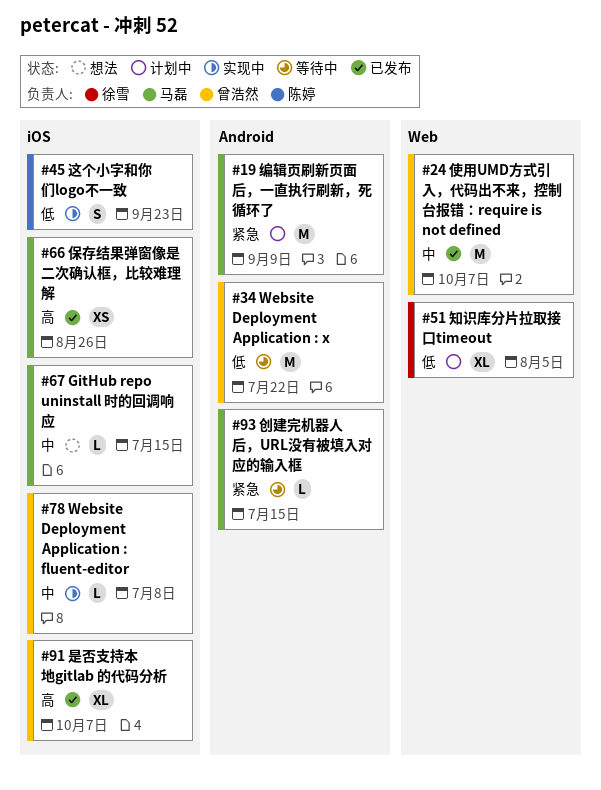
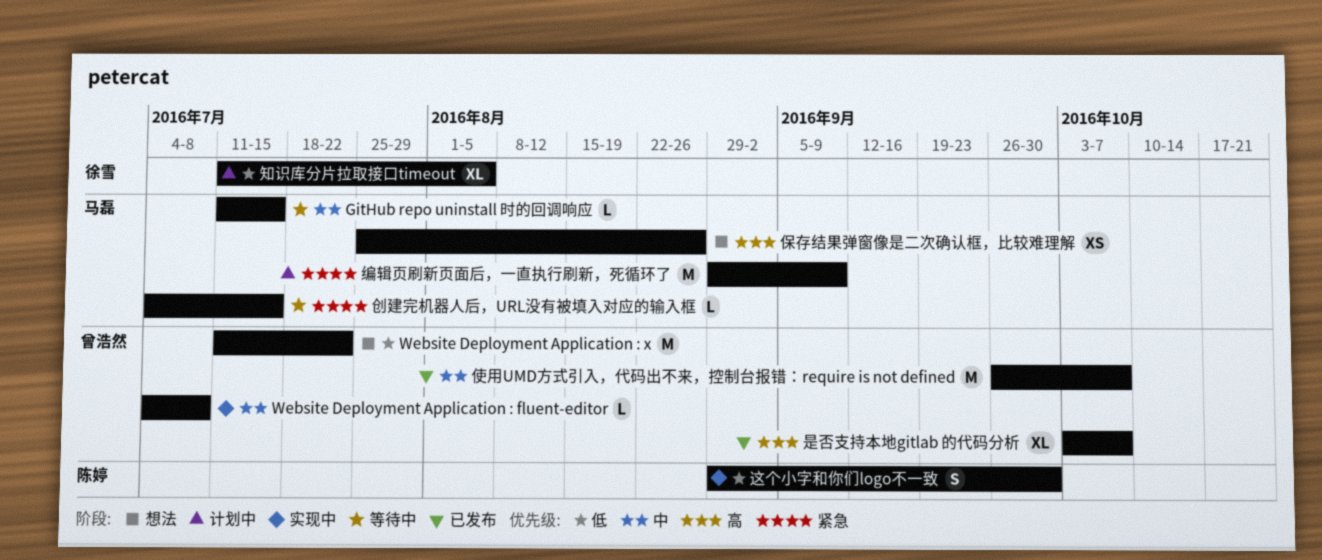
GitHub repo uninstall 时的回调响应, status: 想法 -> 等待中
Website Deployment Application : x, status: 等待中 -> 想法
保存结果弹窗像是二次确认框，比较难理解, status: 已发布 -> 想法
这个小字和你们logo不一致, due: Sep 23 -> Sep 30

